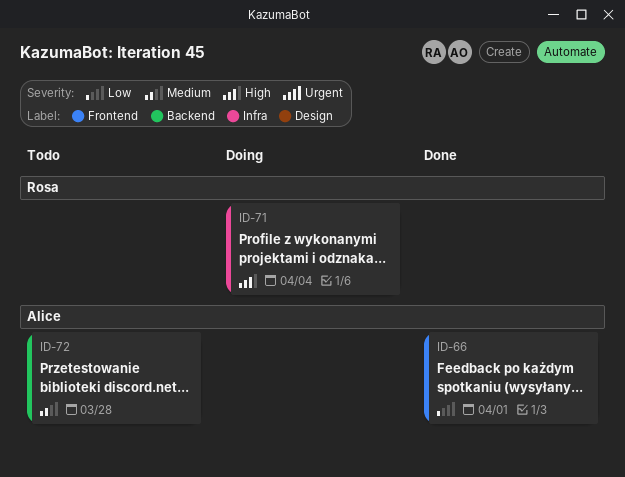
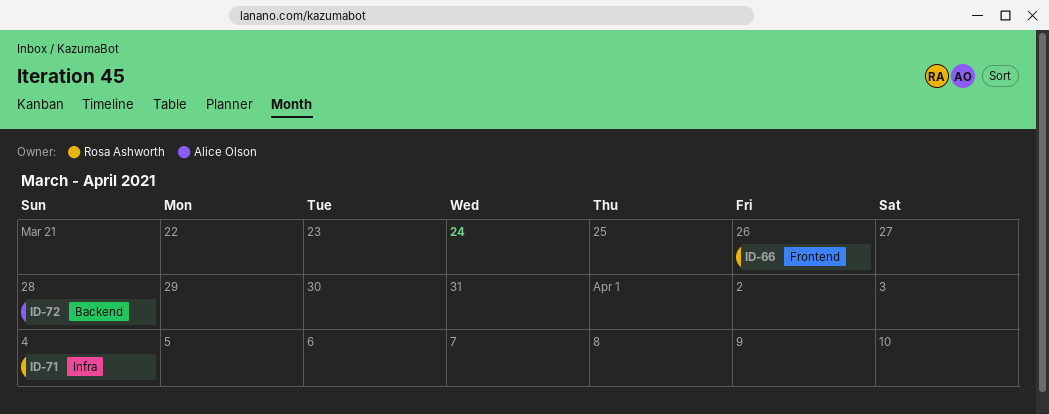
ID-66, owner: Alice Olson -> Rosa Ashworth
ID-66, due: Apr 1 -> Mar 26

